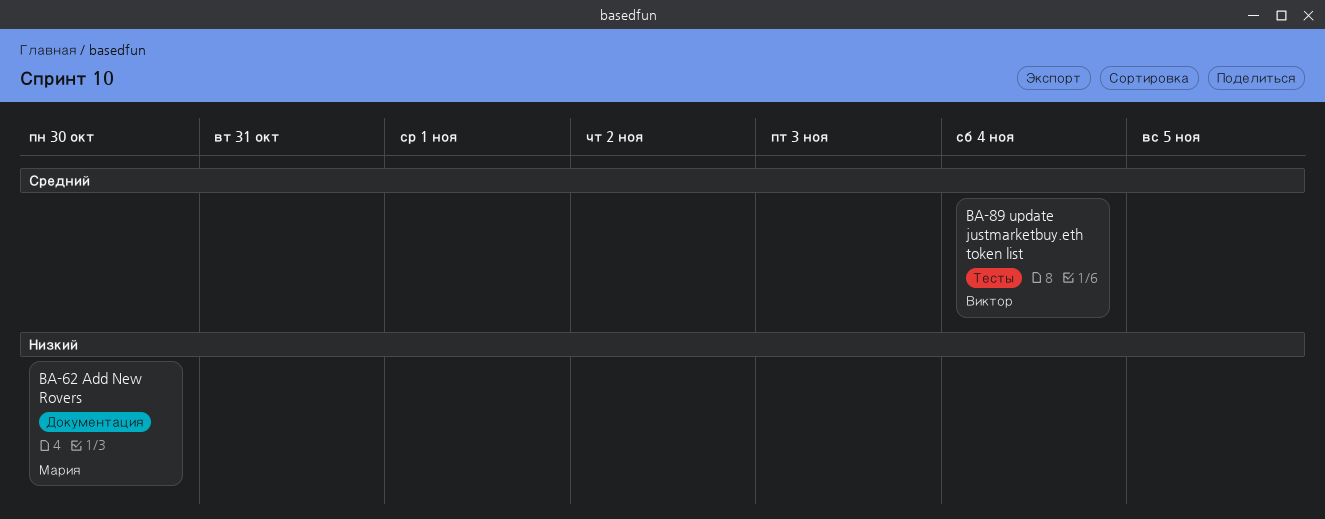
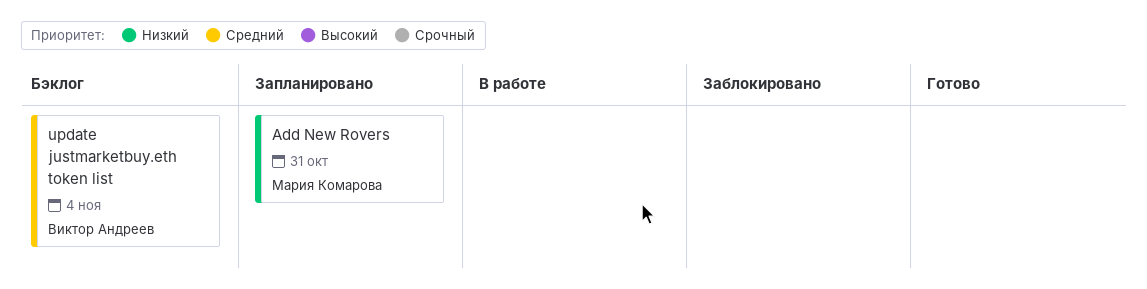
Add New Rovers, due: Oct 30 -> Oct 31

